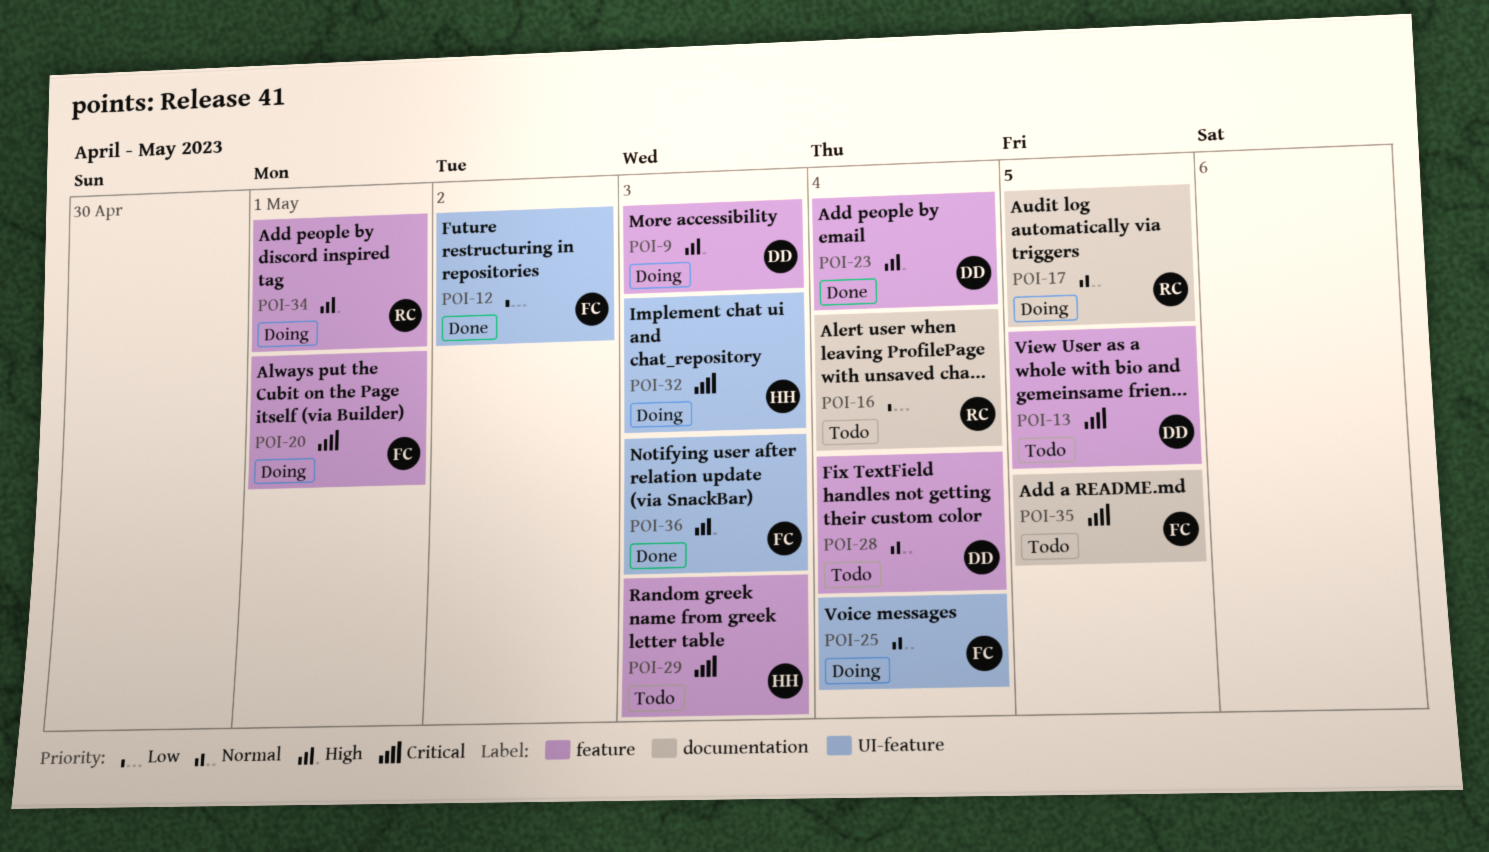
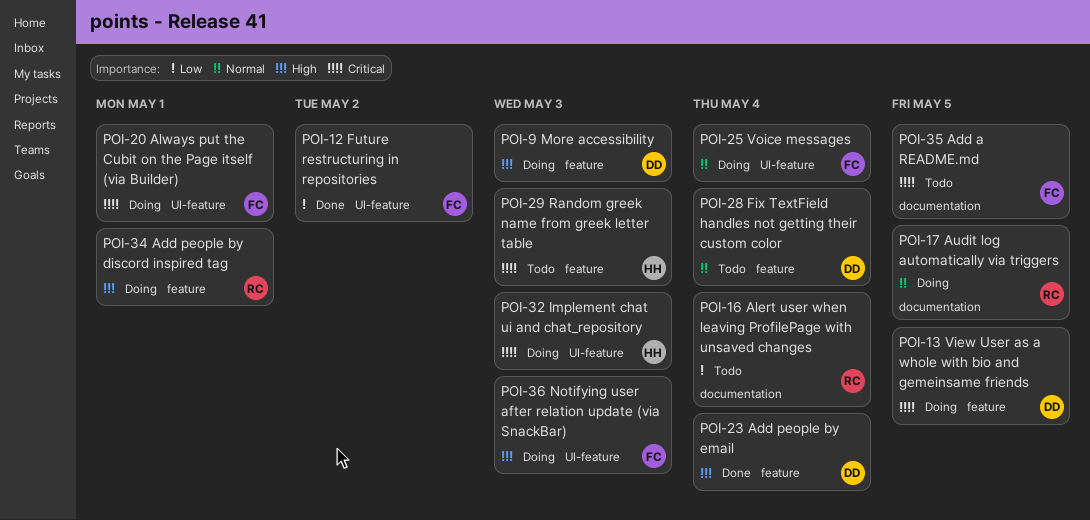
POI-13, status: Todo -> Doing
POI-20, label: feature -> UI-feature
POI-36, status: Done -> Doing

